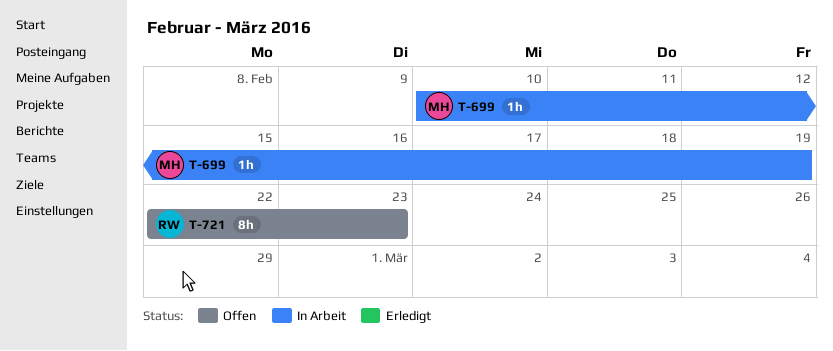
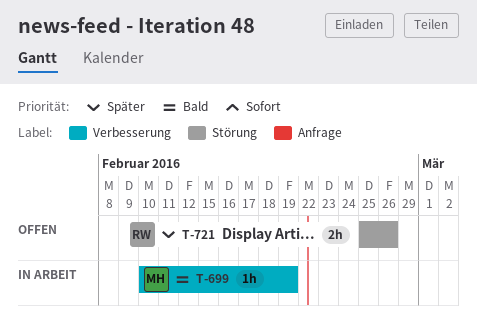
T-721, estimate: 8h -> 2h
T-721, start: Feb 22 -> Feb 25
T-721, due: Feb 23 -> Feb 26

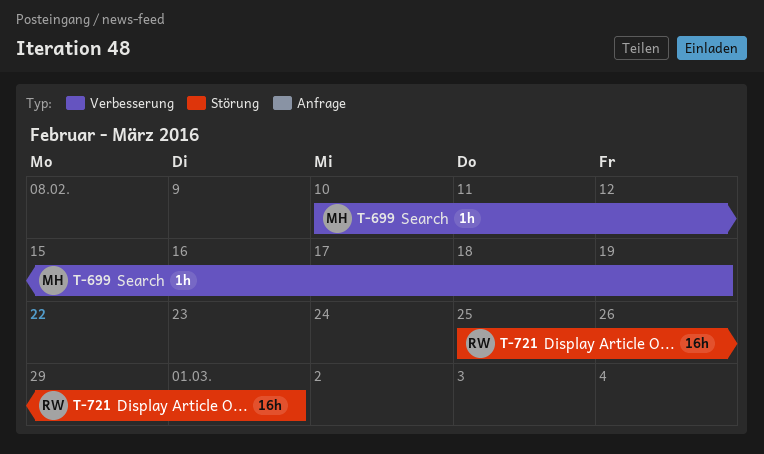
T-721, estimate: 2h -> 16h
T-721, due: Feb 26 -> Mar 1

